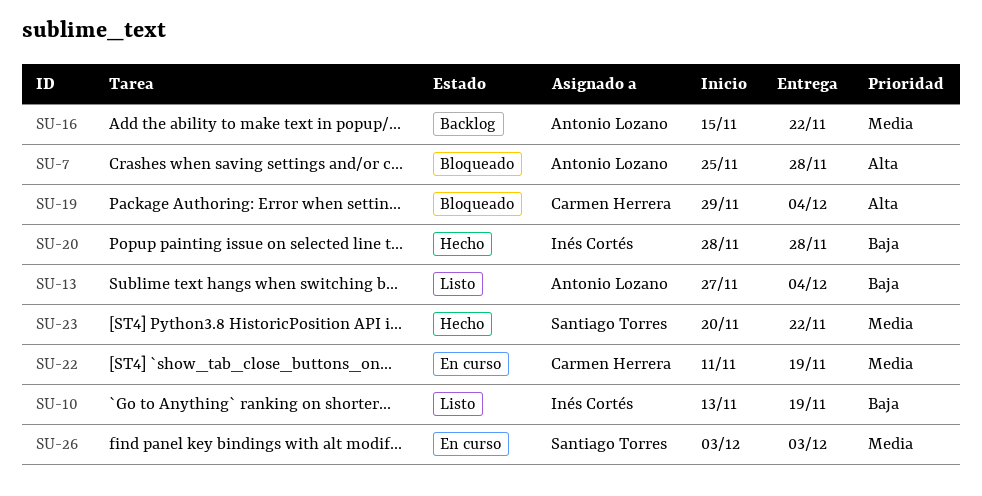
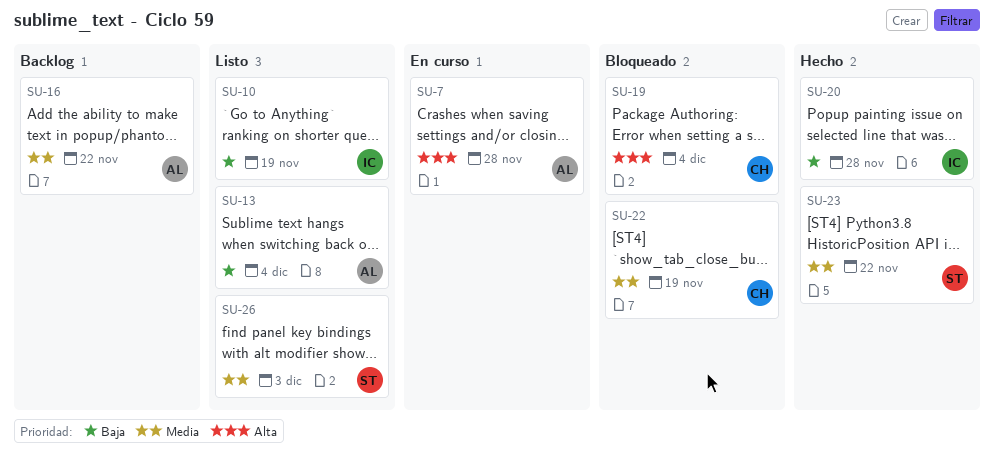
SU-7, status: Bloqueado -> En curso
SU-22, status: En curso -> Bloqueado
SU-26, status: En curso -> Listo

